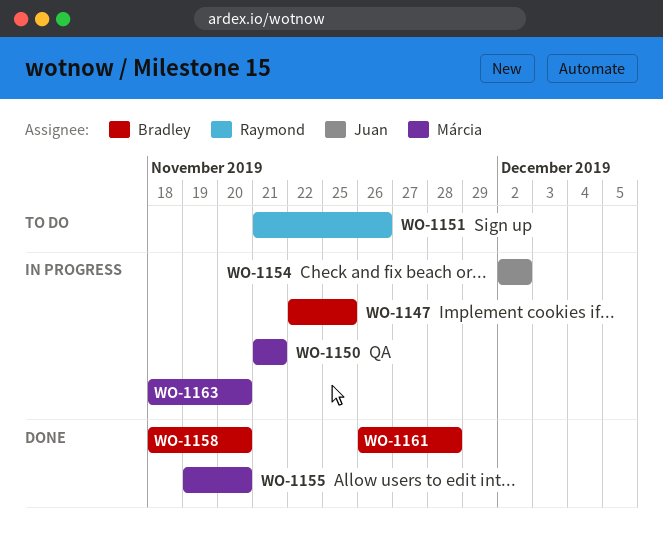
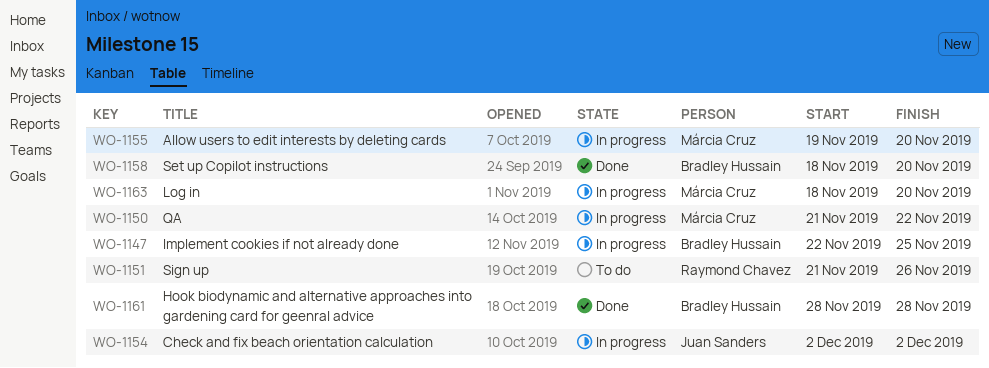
WO-1150, due: Nov 21 -> Nov 22
WO-1155, status: Done -> In progress
WO-1161, start: Nov 26 -> Nov 28

